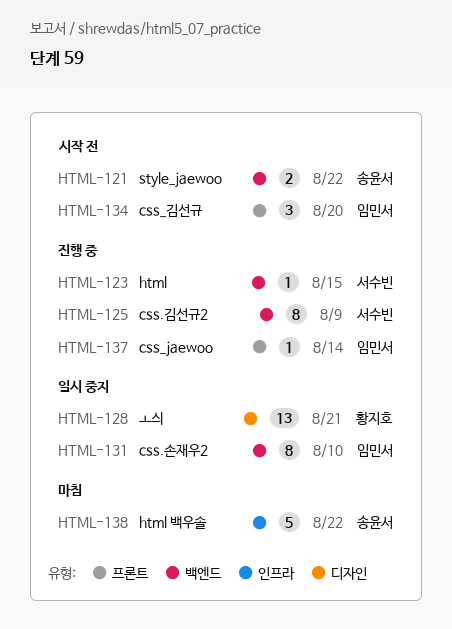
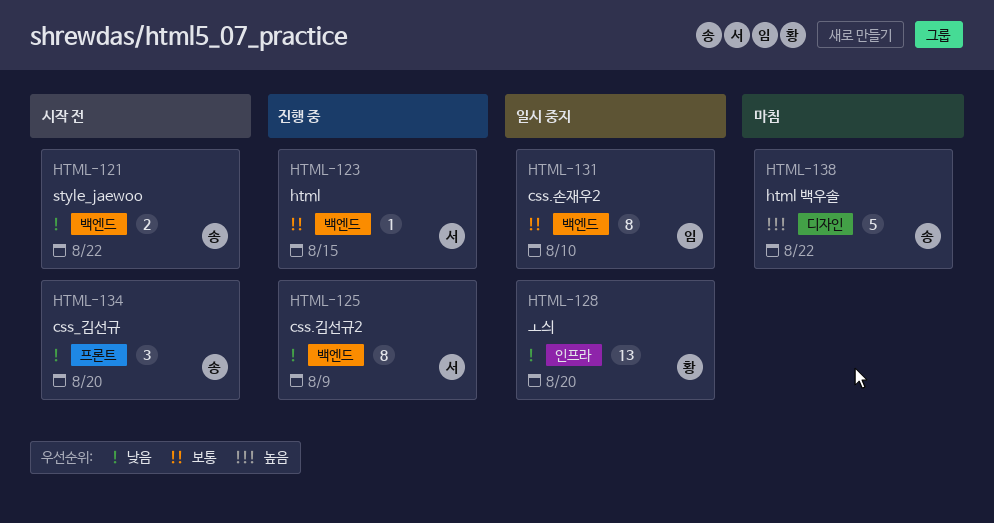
HTML-128, label: 디자인 -> 인프라
HTML-128, due: Aug 21 -> Aug 20
HTML-134, owner: 임민서 -> 송윤서
HTML-137: present -> none
HTML-138, label: 인프라 -> 디자인

